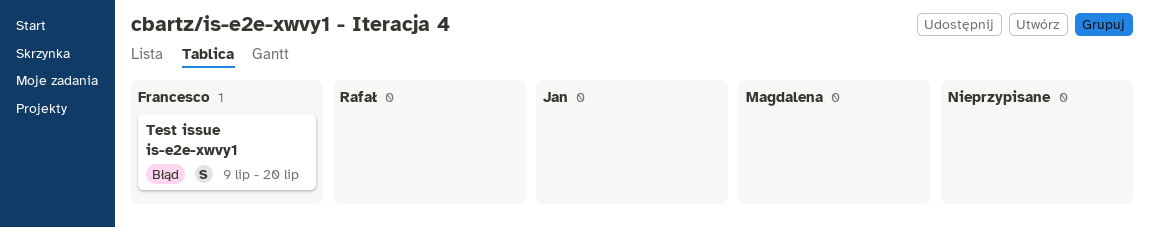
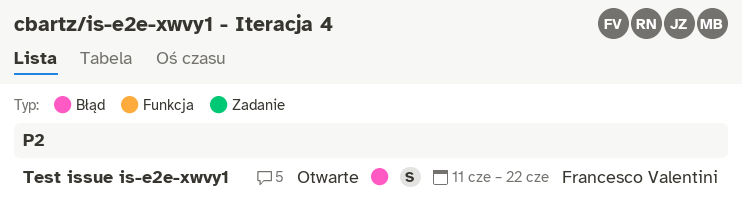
Test issue is-e2e-xwvy1, start: Jul 9 -> Jun 11
Test issue is-e2e-xwvy1, due: Jul 20 -> Jun 22

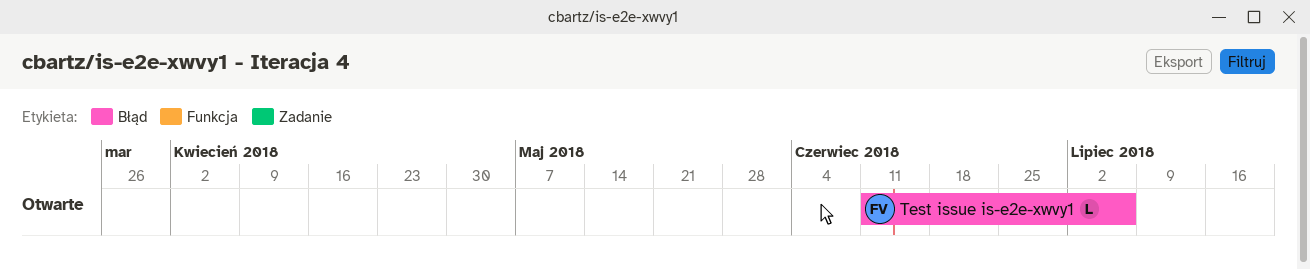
Test issue is-e2e-xwvy1, estimate: S -> L
Test issue is-e2e-xwvy1, due: Jun 22 -> Jul 6

